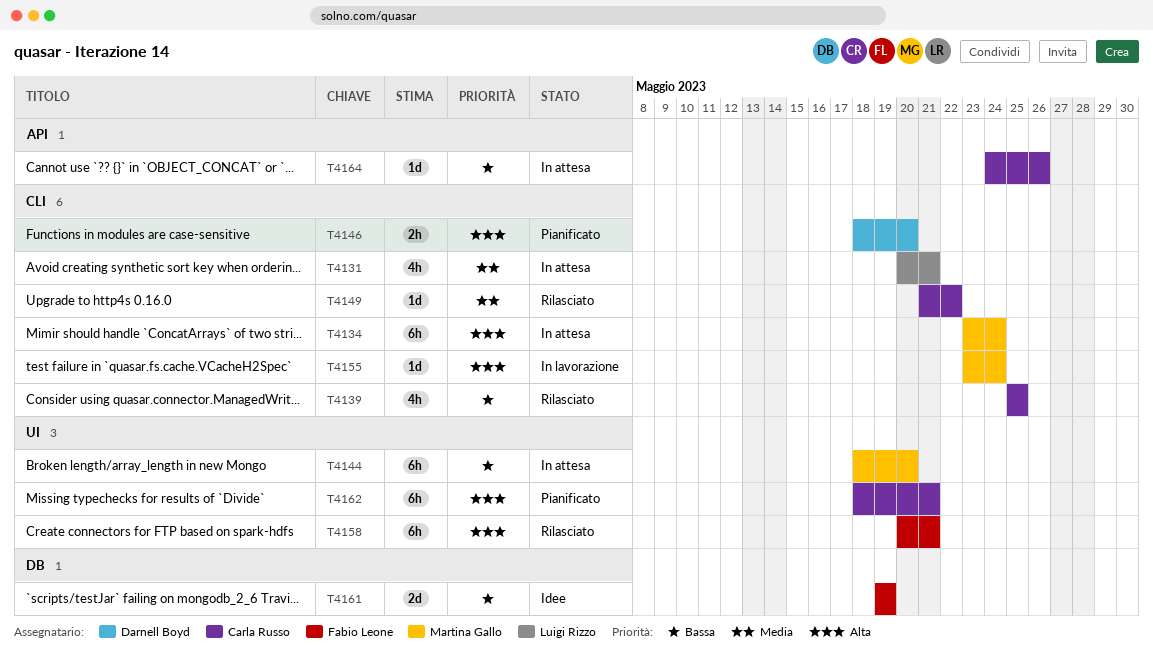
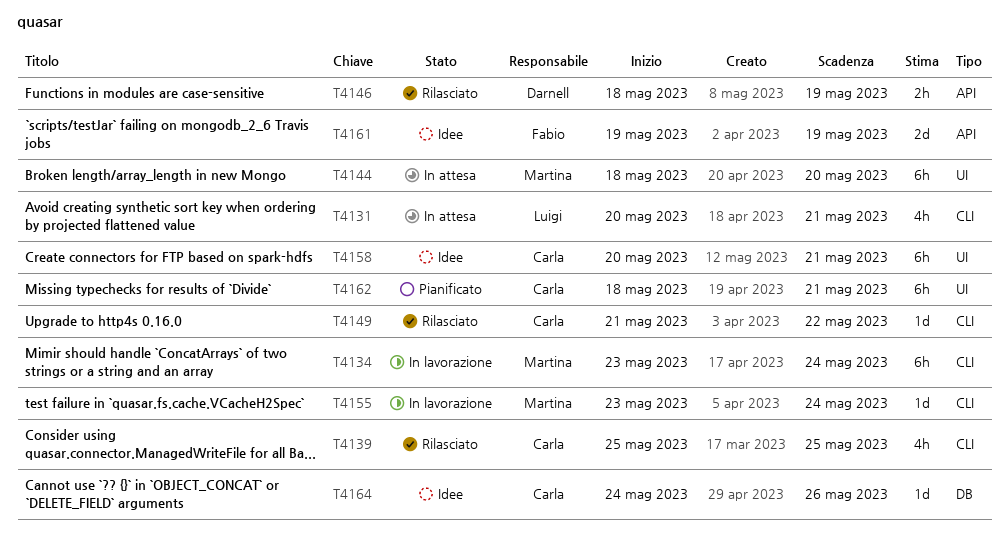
T4134, status: In attesa -> In lavorazione
T4146, status: Pianificato -> Rilasciato
T4146, label: CLI -> API
T4146, due: May 20 -> May 19
T4158, status: Rilasciato -> Idee
T4158, owner: Fabio Leone -> Carla Russo
T4161, label: DB -> API
T4164, status: In attesa -> Idee
T4164, label: API -> DB

